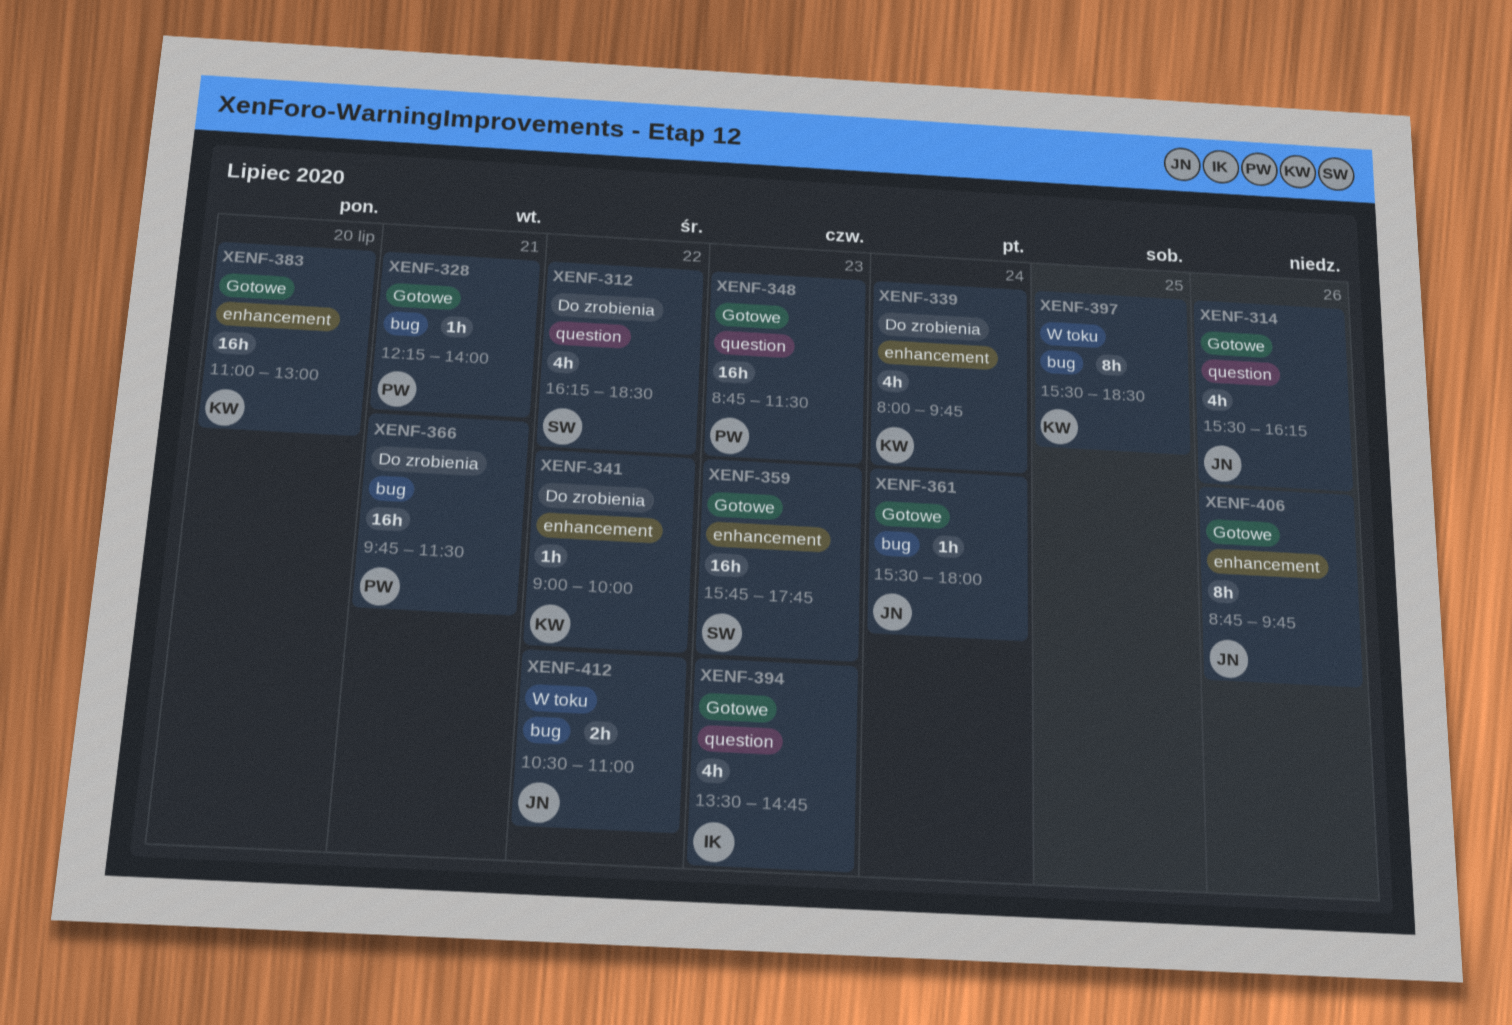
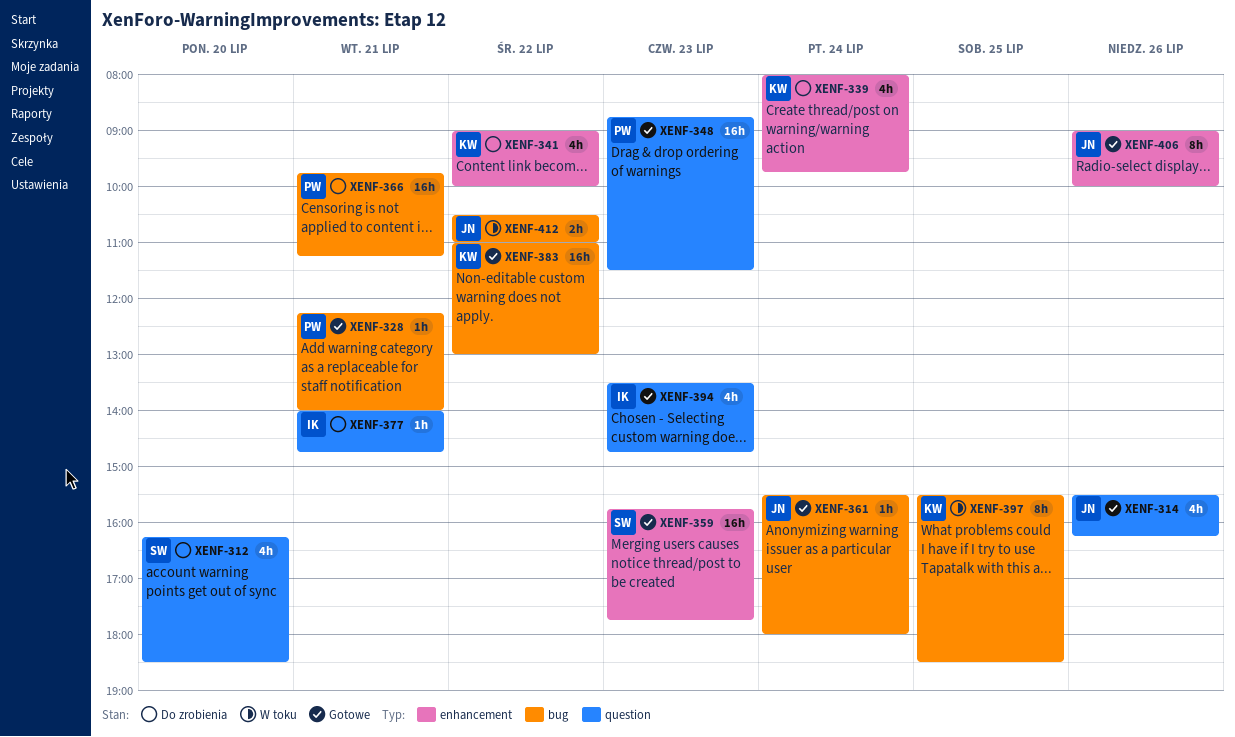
XENF-312, day: Jul 22 -> Jul 20
XENF-341, estimate: 1h -> 4h
XENF-366, ends: 11:30 -> 11:15
XENF-377: none -> present
XENF-383, label: enhancement -> bug
XENF-383, day: Jul 20 -> Jul 22
XENF-406, begins: 08:45 -> 09:00
XENF-406, ends: 09:45 -> 10:00

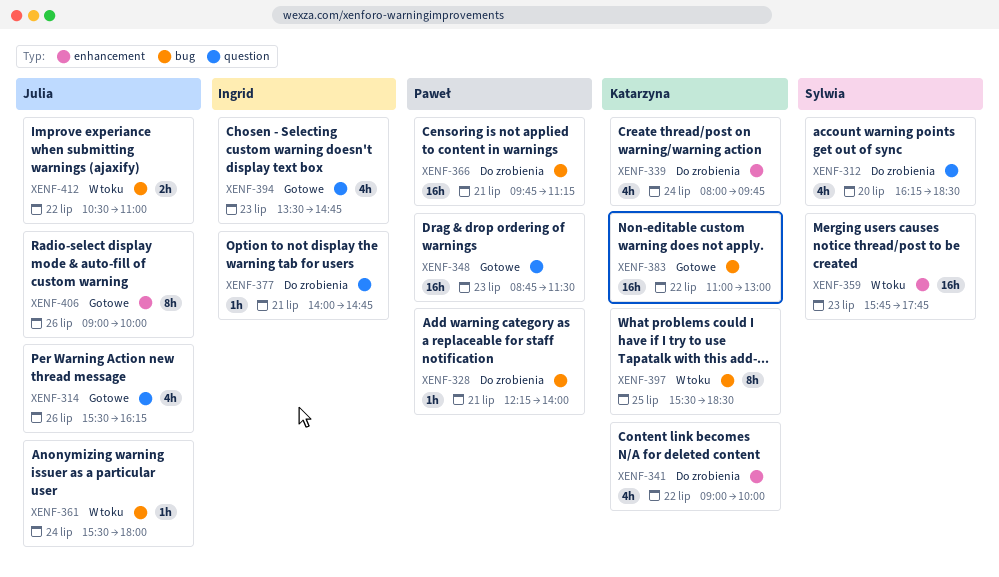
XENF-328, status: Gotowe -> Do zrobienia
XENF-359, status: Gotowe -> W toku
XENF-361, status: Gotowe -> W toku

